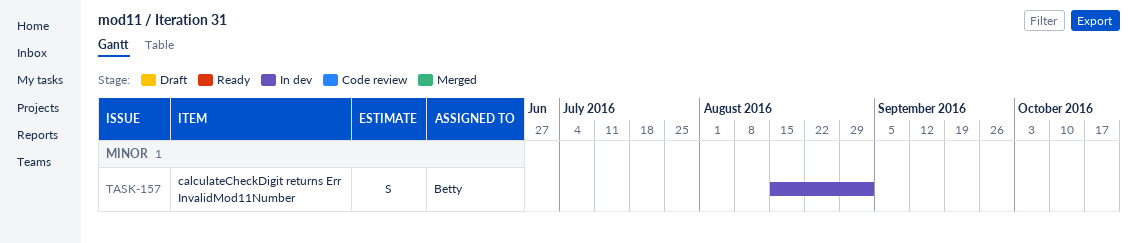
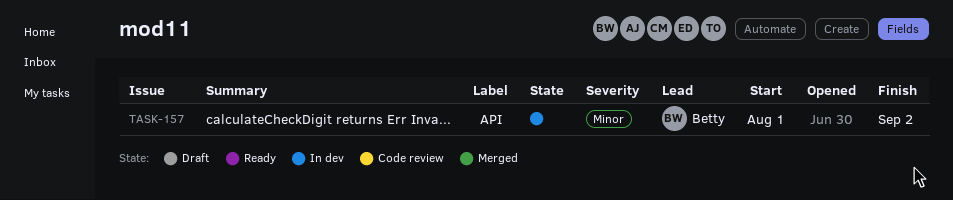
TASK-157, start: Aug 15 -> Aug 1

